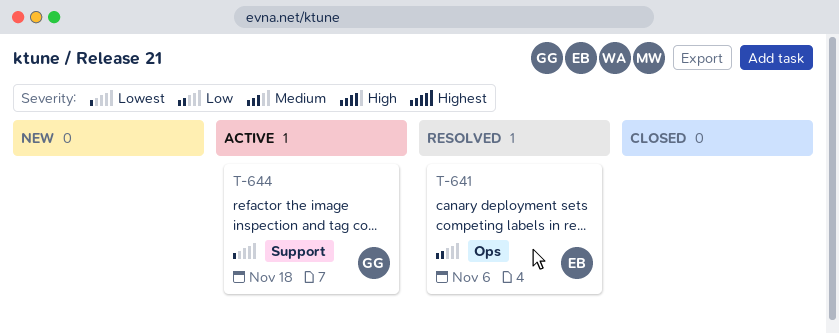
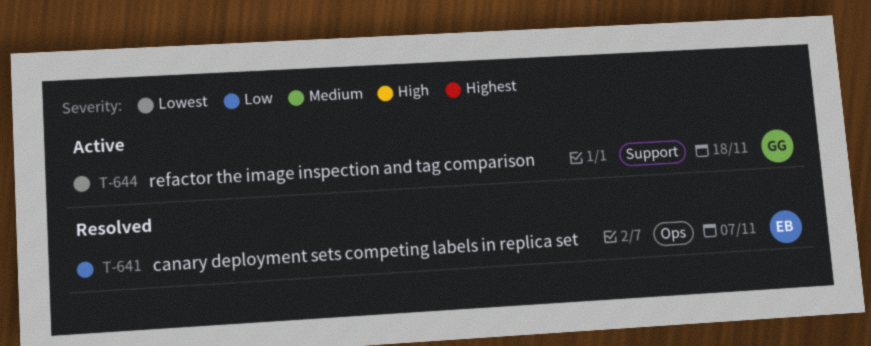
T-641, due: Nov 6 -> Nov 7

